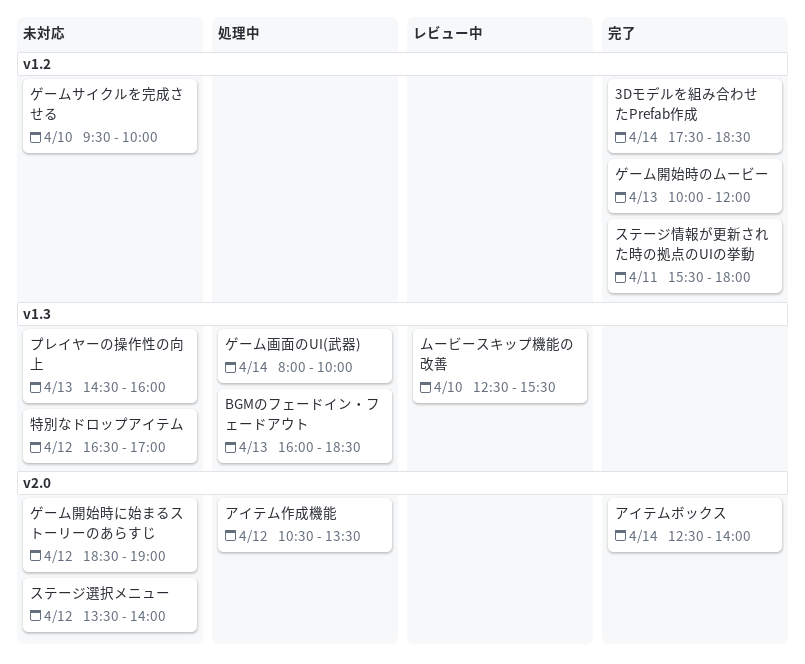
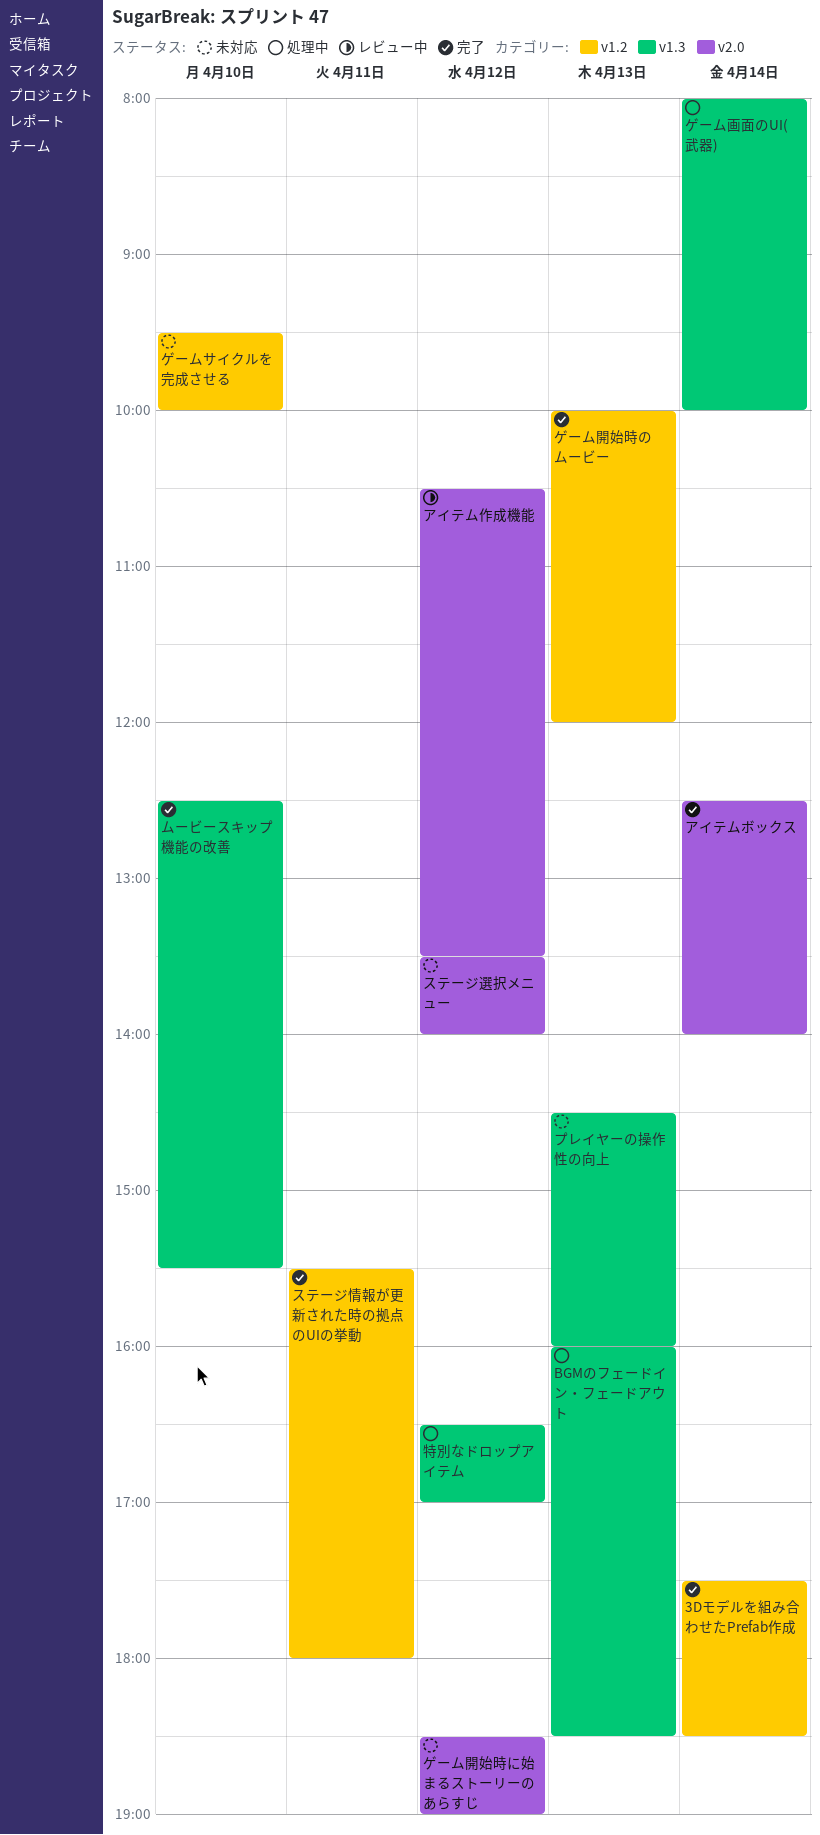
アイテム作成機能, status: 処理中 -> レビュー中
ムービースキップ機能の改善, status: レビュー中 -> 完了
特別なドロップアイテム, status: 未対応 -> 処理中

